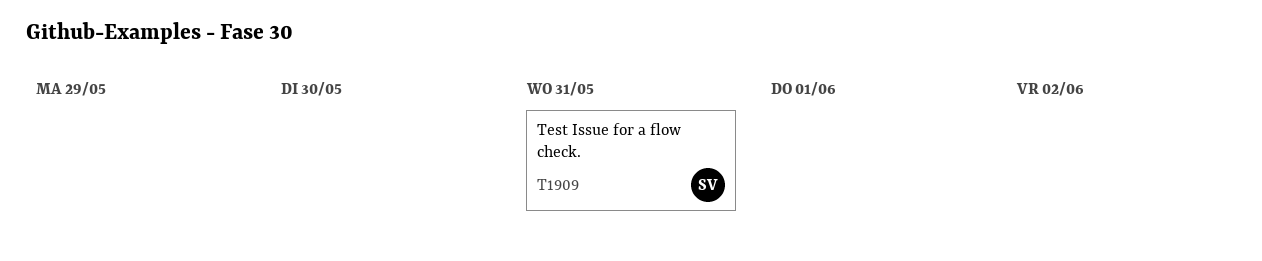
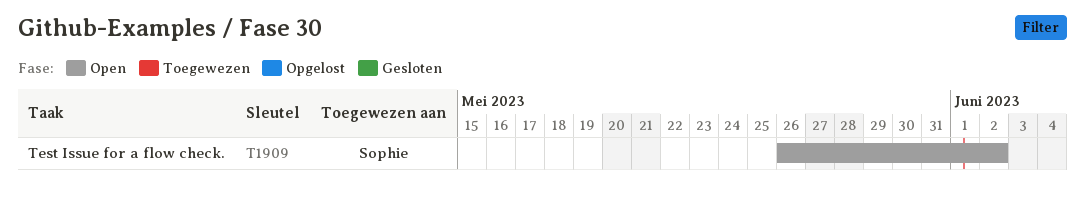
T1909, due: May 31 -> Jun 2

